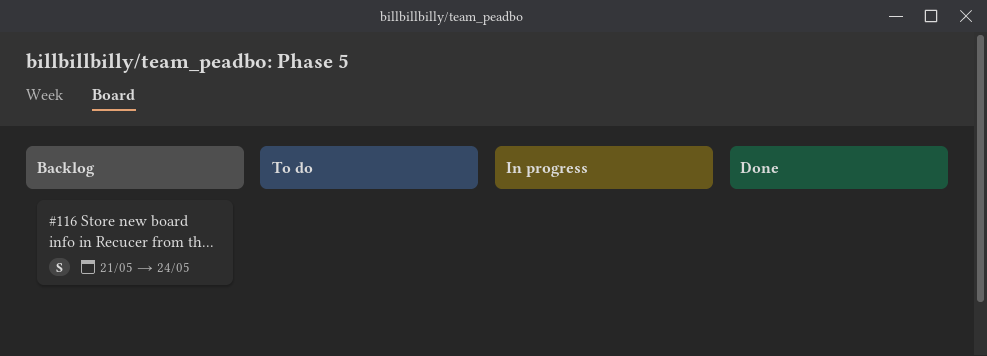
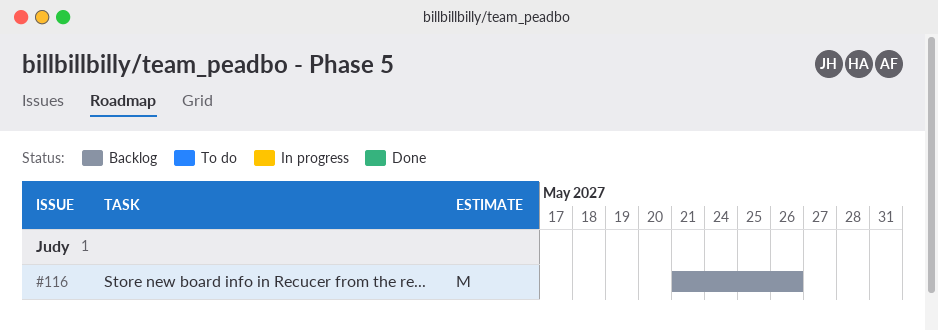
#116, estimate: S -> M
#116, due: May 24 -> May 26

